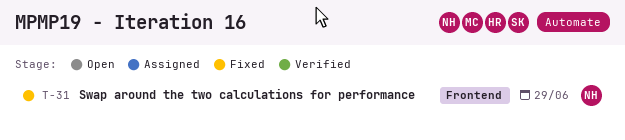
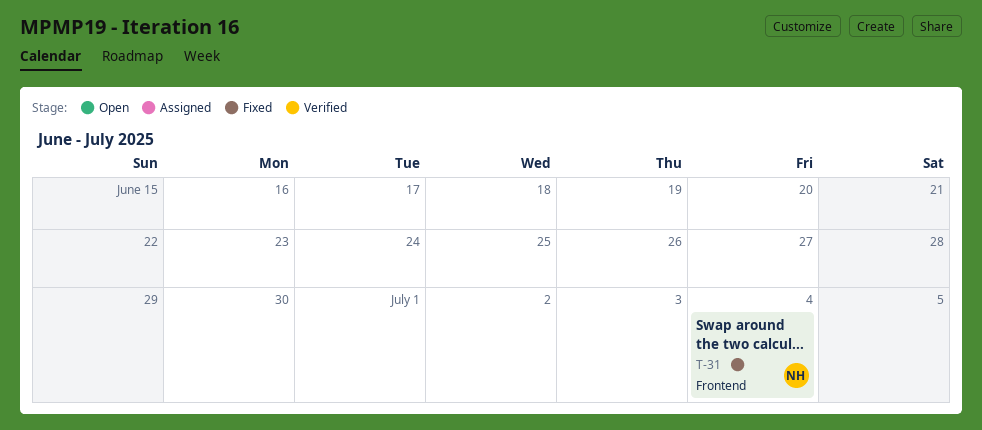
T-31, due: Jun 29 -> Jul 4

